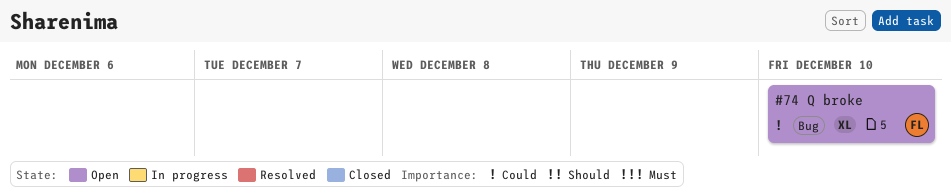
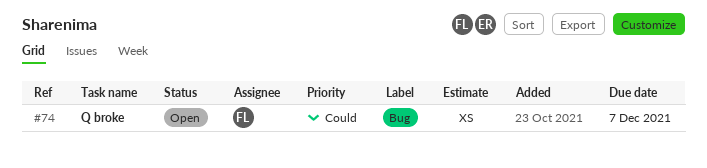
#74, estimate: XL -> XS
#74, due: Dec 10 -> Dec 7

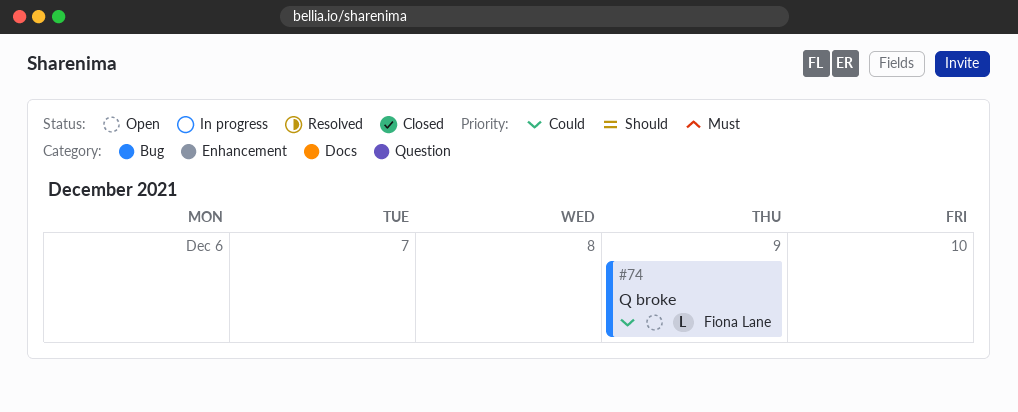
#74, estimate: XS -> L
#74, due: Dec 7 -> Dec 9

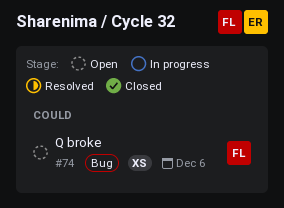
#74, estimate: L -> XS
#74, due: Dec 9 -> Dec 6

